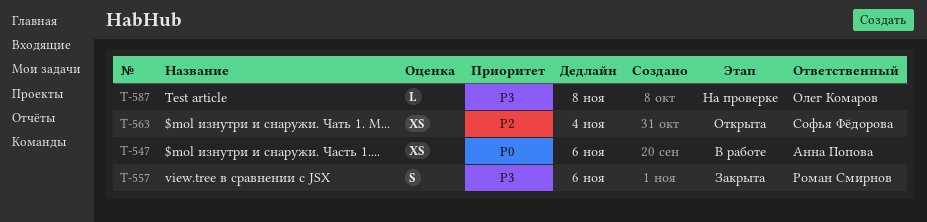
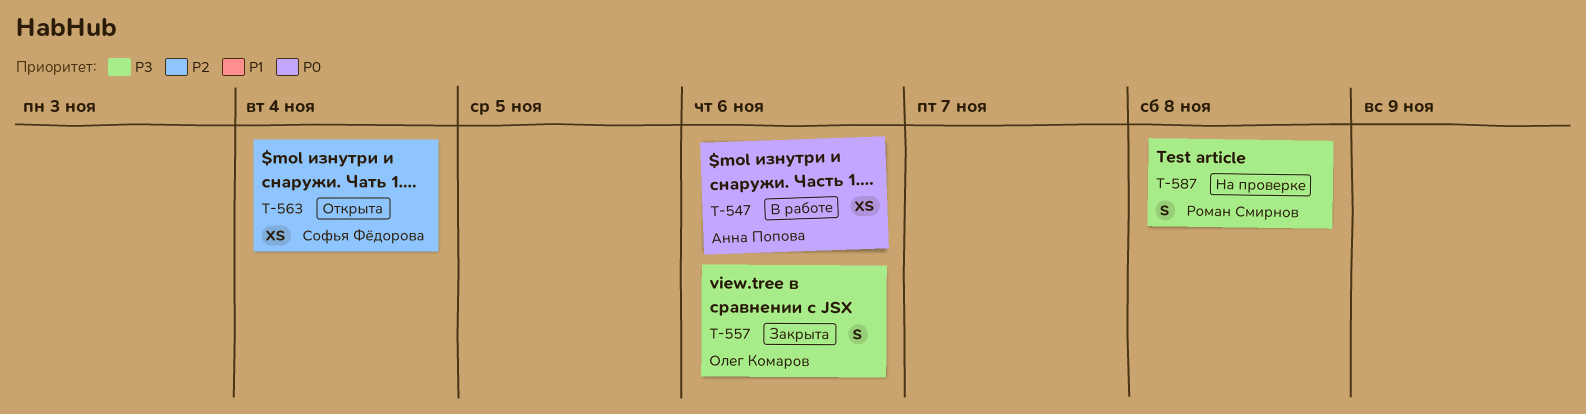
T-557, owner: Роман Смирнов -> Олег Комаров
T-587, owner: Олег Комаров -> Роман Смирнов
T-587, estimate: L -> S

